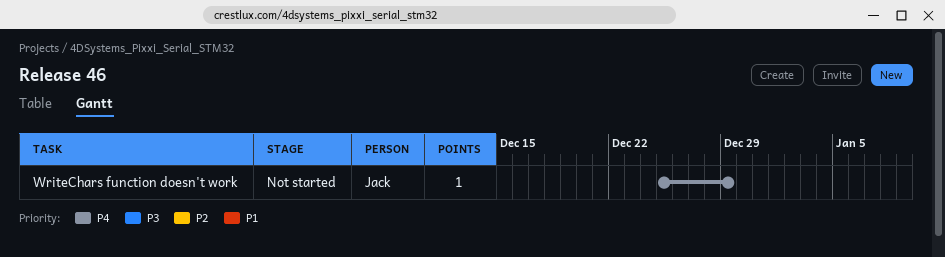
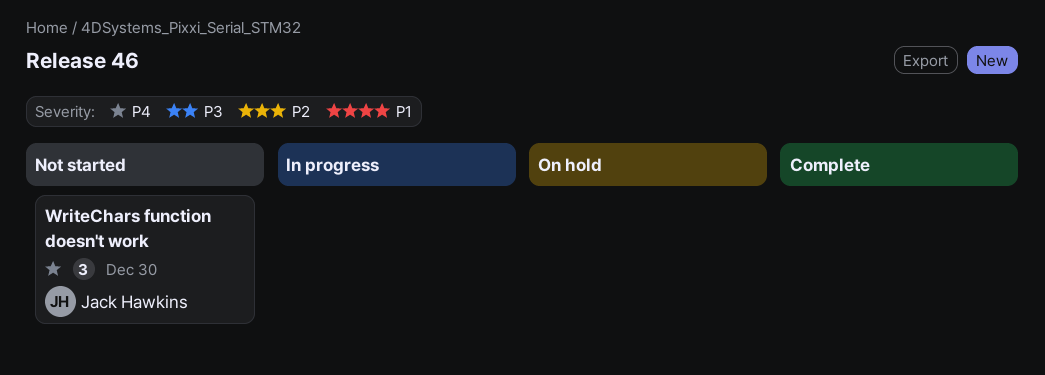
WriteChars function doesn't work, estimate: 1 -> 3
WriteChars function doesn't work, due: Dec 29 -> Dec 30

